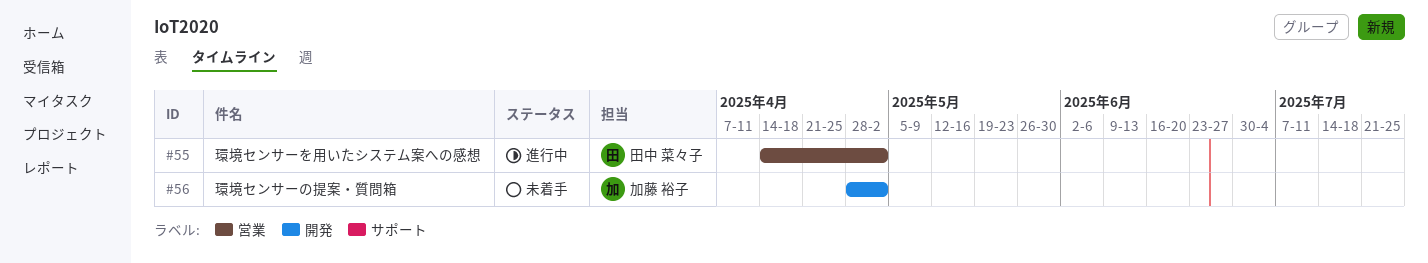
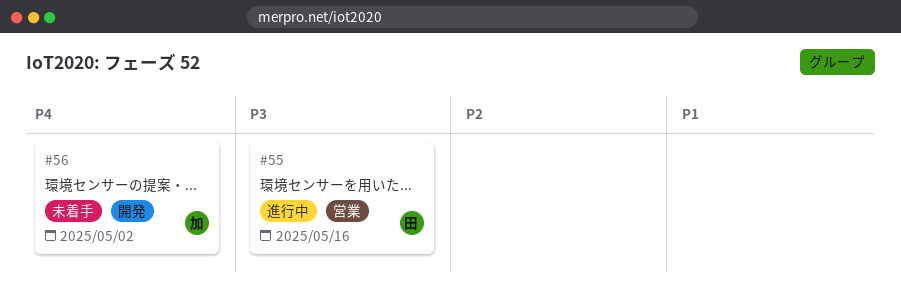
#55, due: May 2 -> May 16

